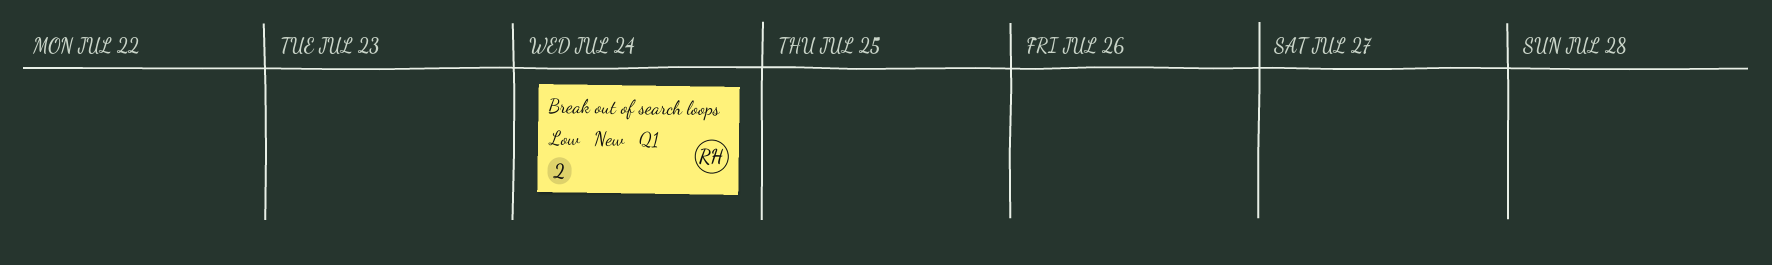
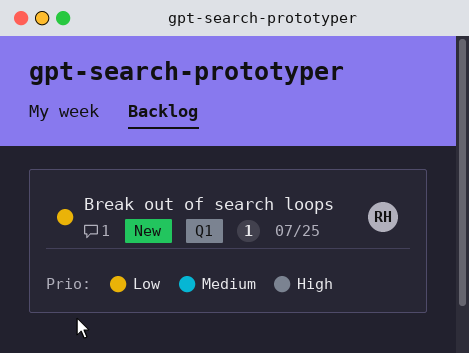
Break out of search loops, estimate: 2 -> 1
Break out of search loops, due: Jul 24 -> Jul 25

